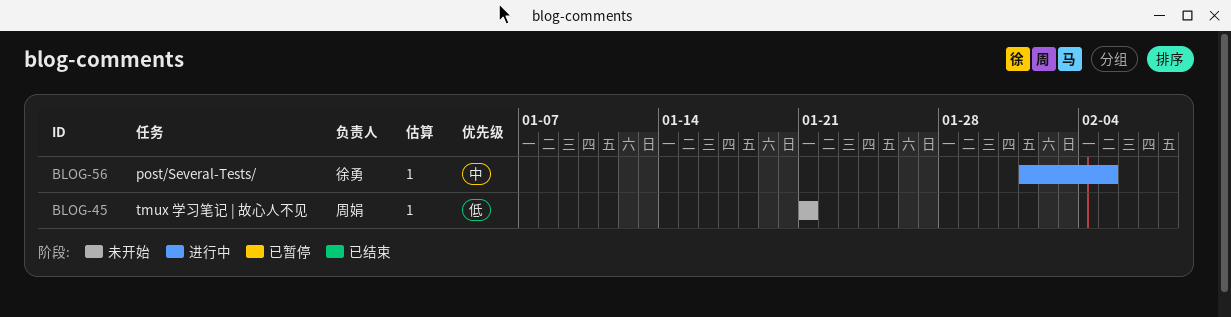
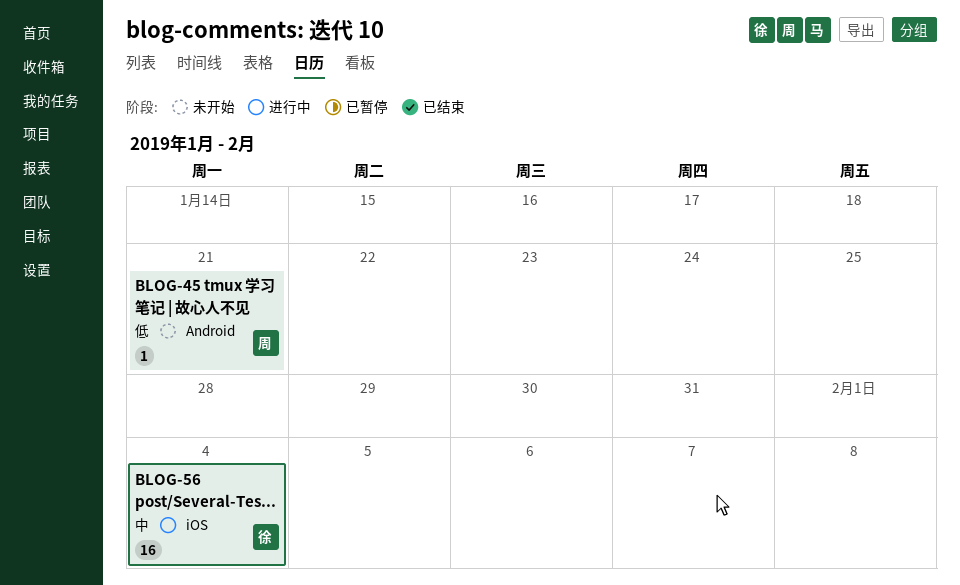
BLOG-56, estimate: 1 -> 16
BLOG-56, due: Feb 5 -> Feb 4

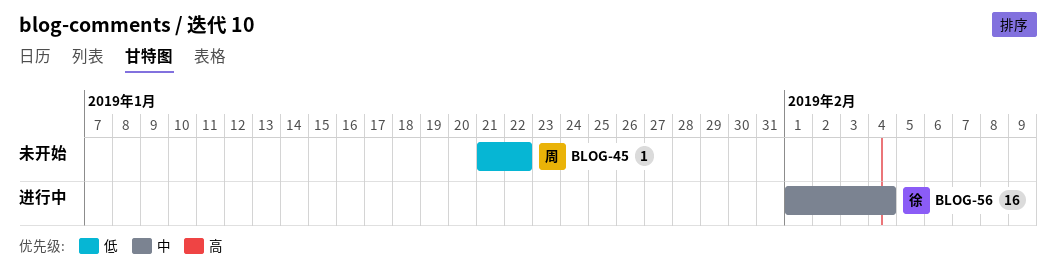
BLOG-45, due: Jan 21 -> Jan 22

